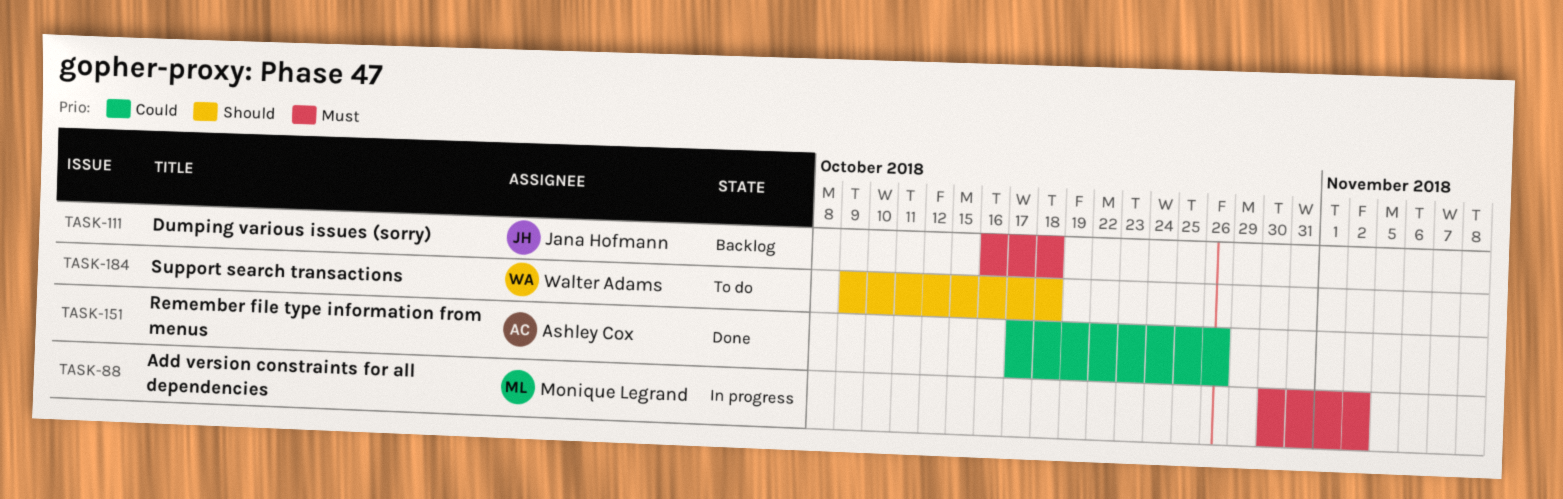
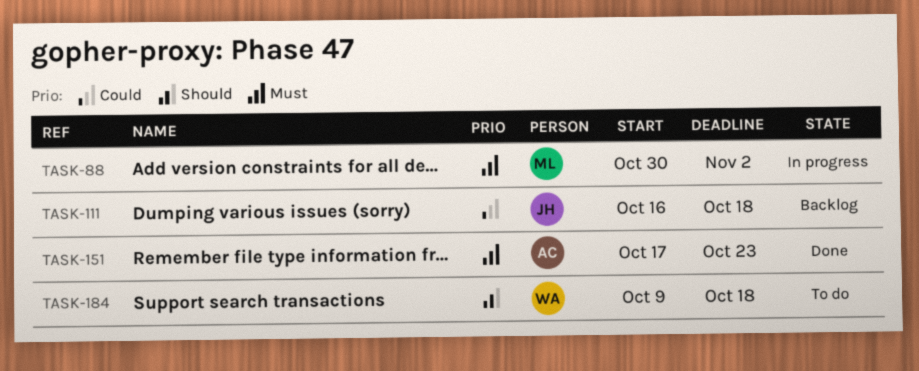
TASK-111, priority: Must -> Could
TASK-151, priority: Could -> Must
TASK-151, due: Oct 26 -> Oct 23

